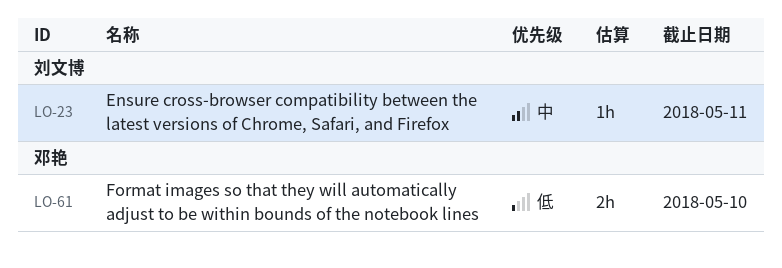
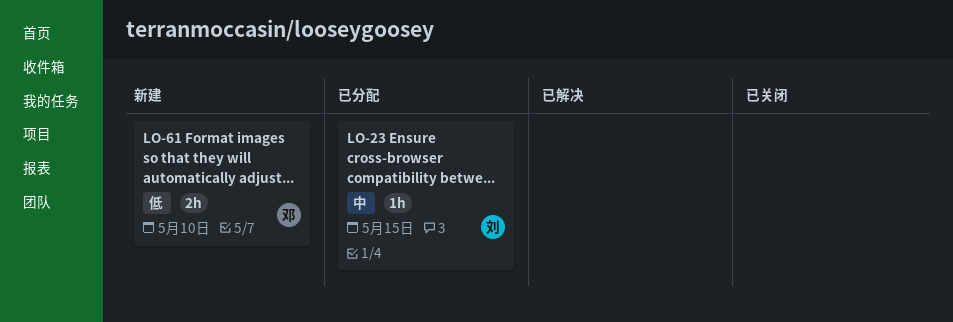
LO-23, due: May 11 -> May 15

